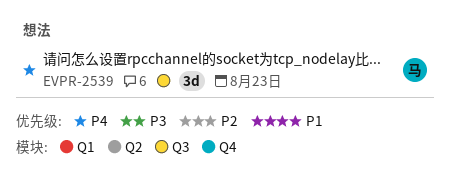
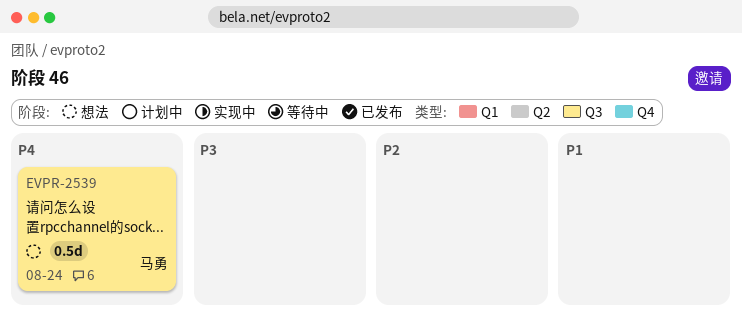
EVPR-2539, estimate: 3d -> 0.5d
EVPR-2539, due: Aug 23 -> Aug 24

